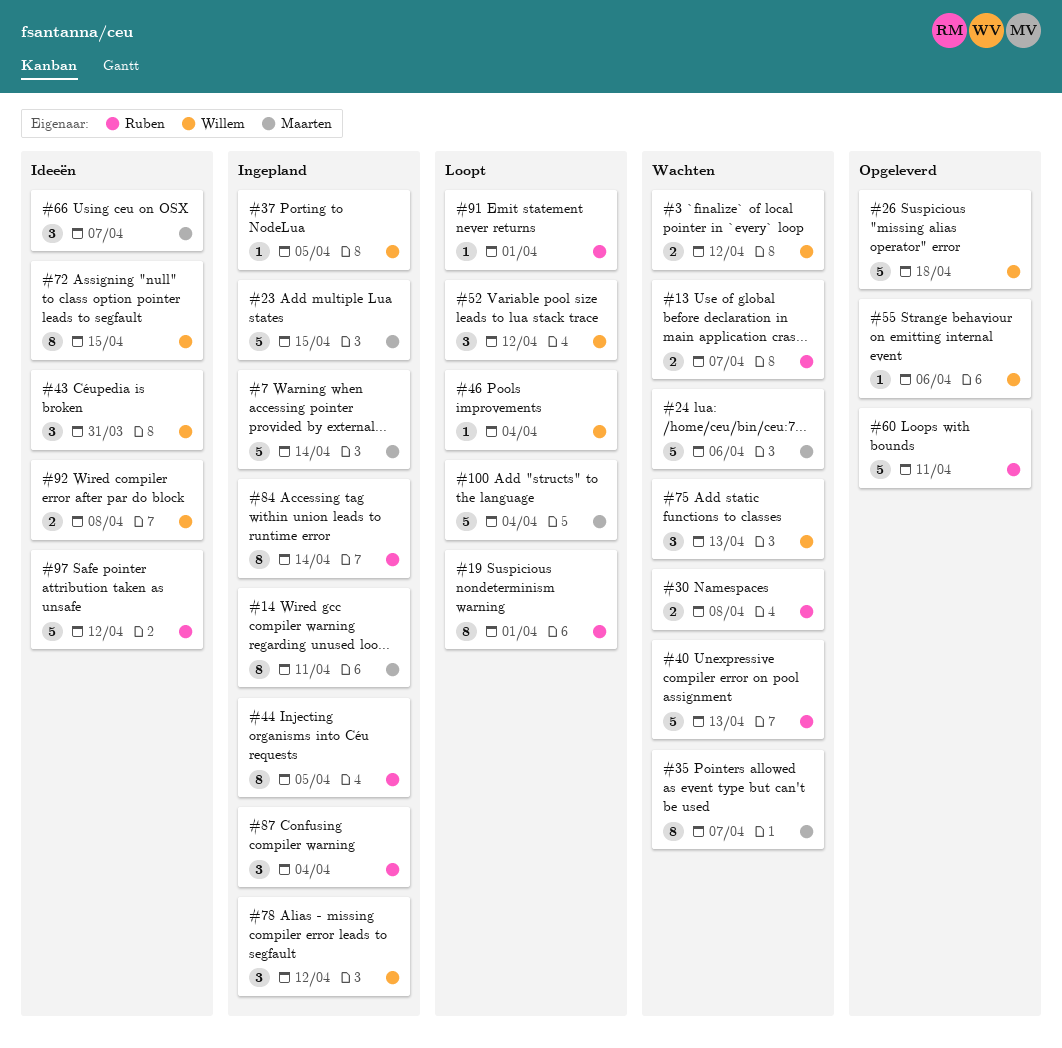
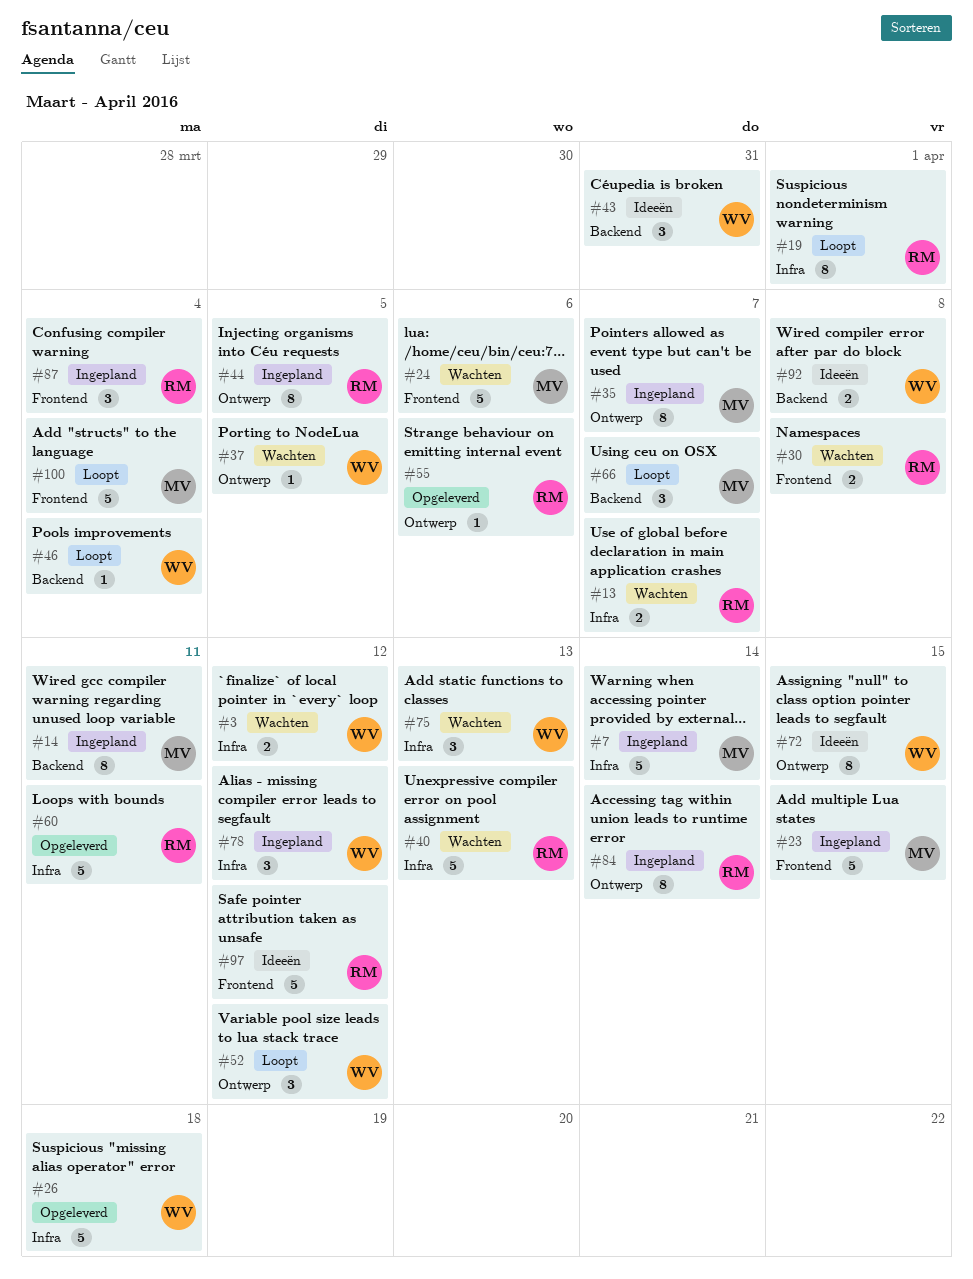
#35, status: Wachten -> Ingepland
#37, status: Ingepland -> Wachten
#55, owner: Willem -> Ruben
#66, status: Ideeën -> Loopt
#91: present -> none

